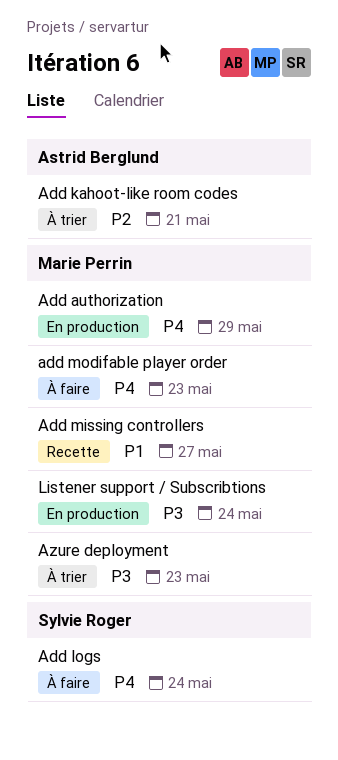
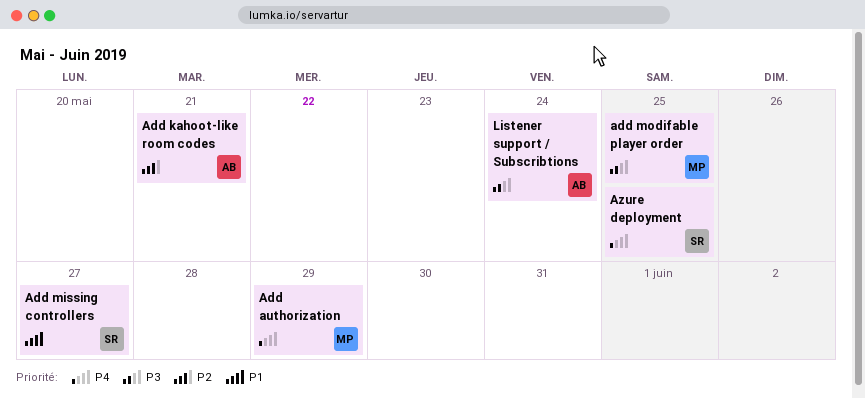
Add logs: present -> none
Add missing controllers, owner: Marie Perrin -> Sylvie Roger
add modifable player order, priority: P4 -> P3
add modifable player order, due: May 23 -> May 25
Azure deployment, owner: Marie Perrin -> Sylvie Roger
Azure deployment, priority: P3 -> P4
Azure deployment, due: May 23 -> May 25
Listener support / Subscribtions, owner: Marie Perrin -> Astrid Berglund

